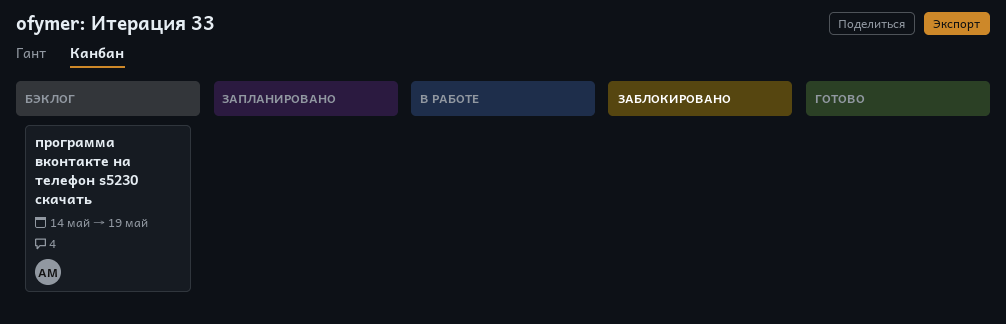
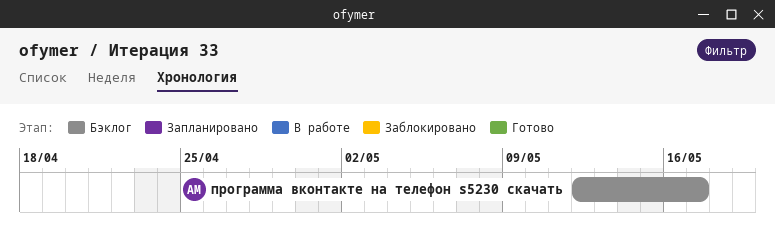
программа вконтакте на телефон s5230 скачать, start: May 14 -> May 12
программа вконтакте на телефон s5230 скачать, due: May 19 -> May 17

